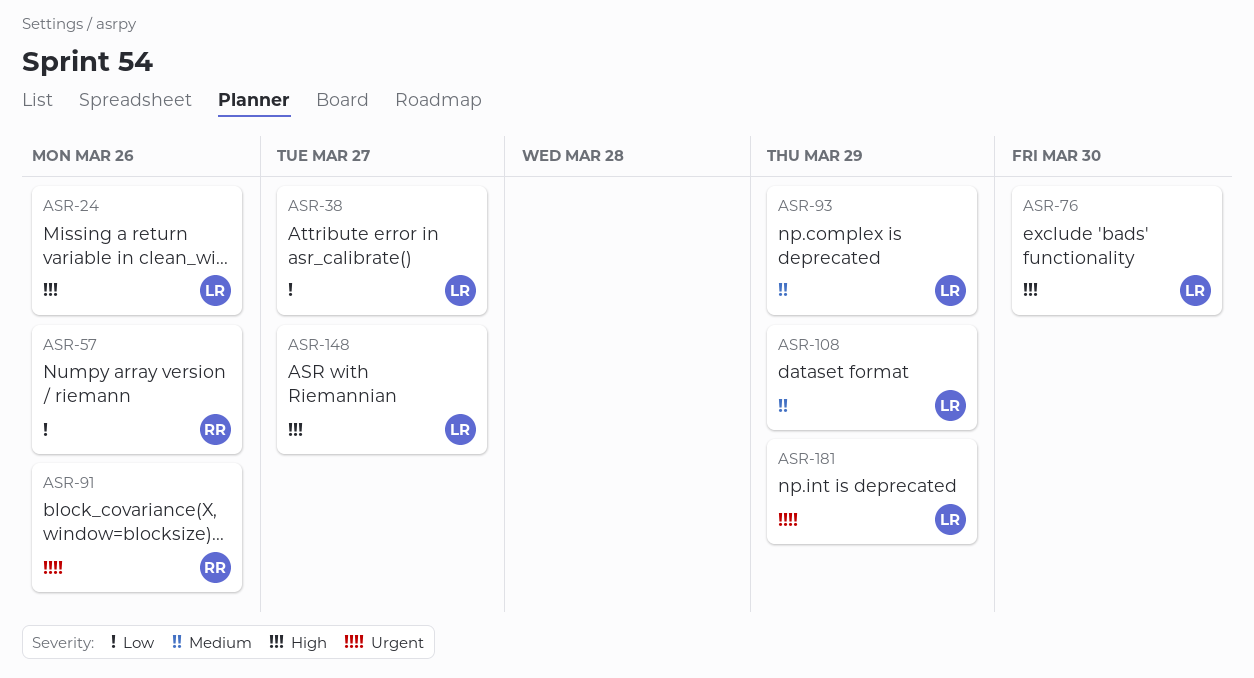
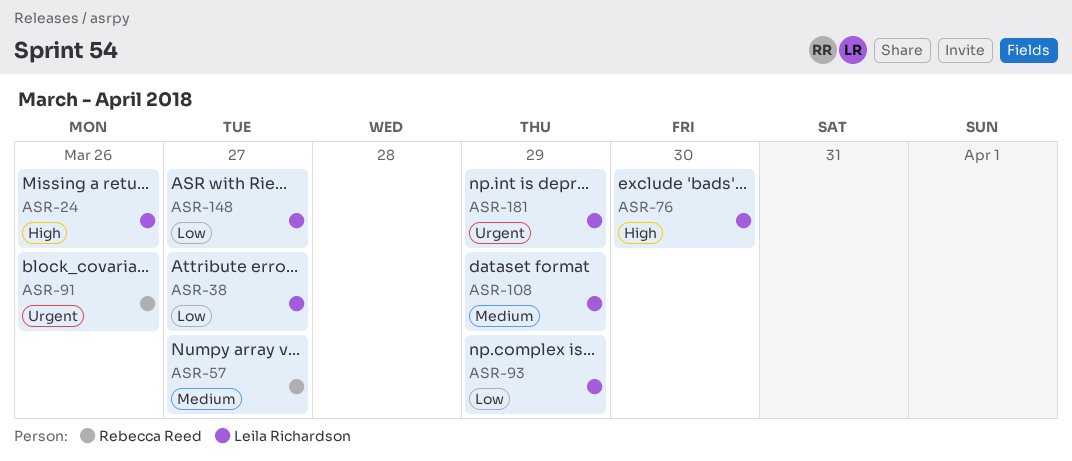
ASR-57, priority: Low -> Medium
ASR-57, due: Mar 26 -> Mar 27
ASR-93, priority: Medium -> Low
ASR-148, priority: High -> Low

